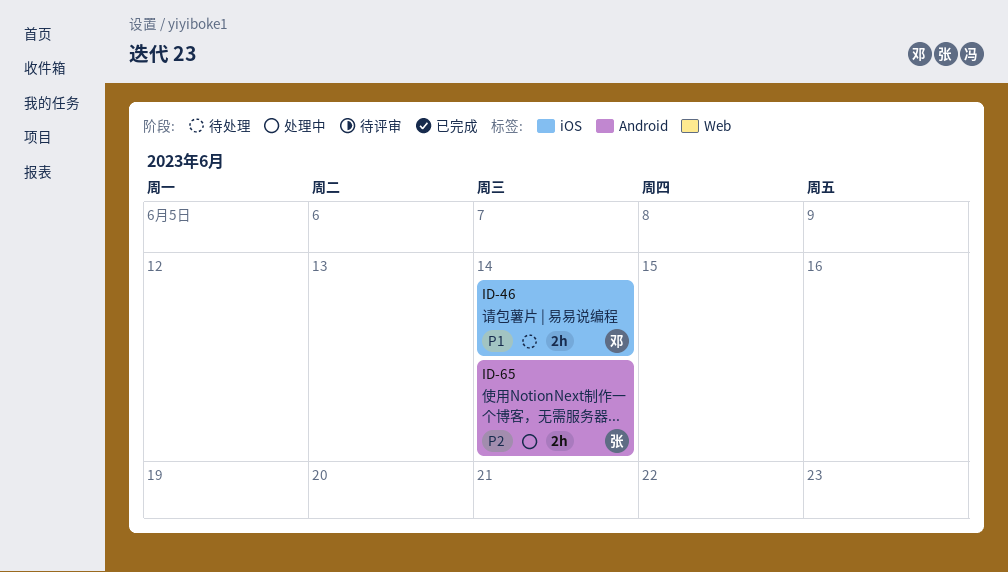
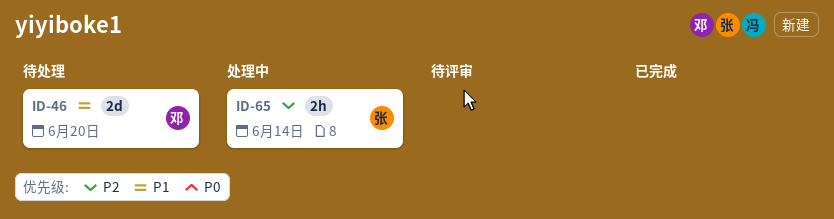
ID-46, estimate: 2h -> 2d
ID-46, due: Jun 14 -> Jun 20

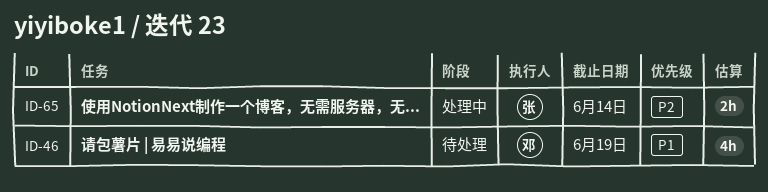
ID-46, estimate: 2d -> 4h
ID-46, due: Jun 20 -> Jun 19

